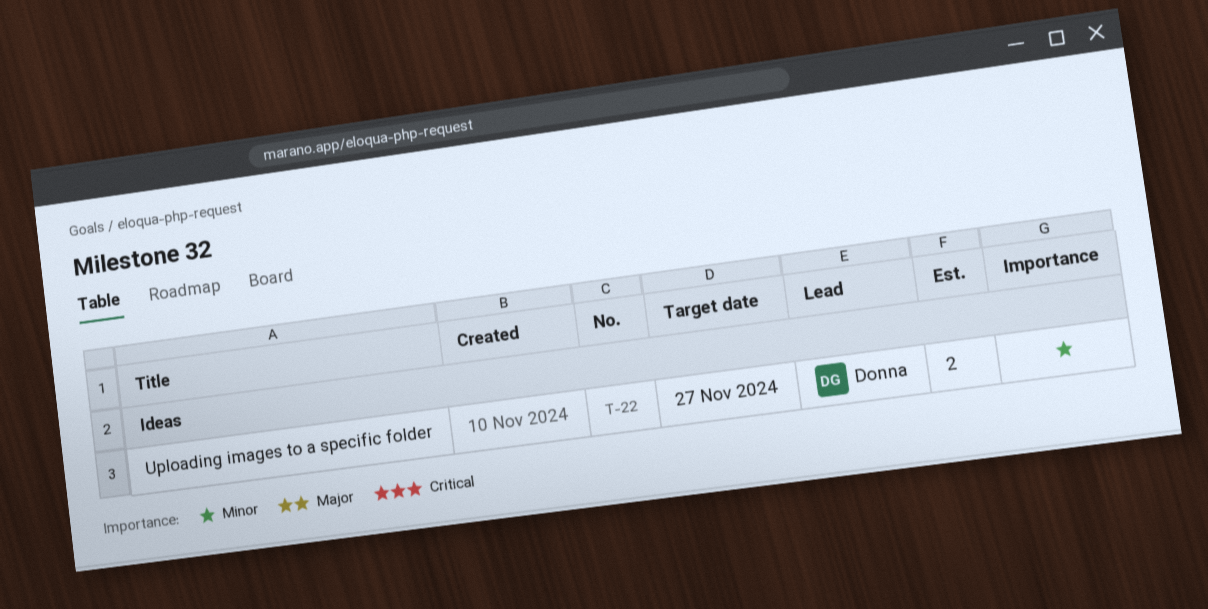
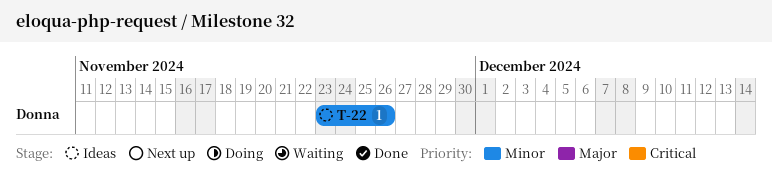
T-22, estimate: 2 -> 1
T-22, due: Nov 27 -> Nov 26

